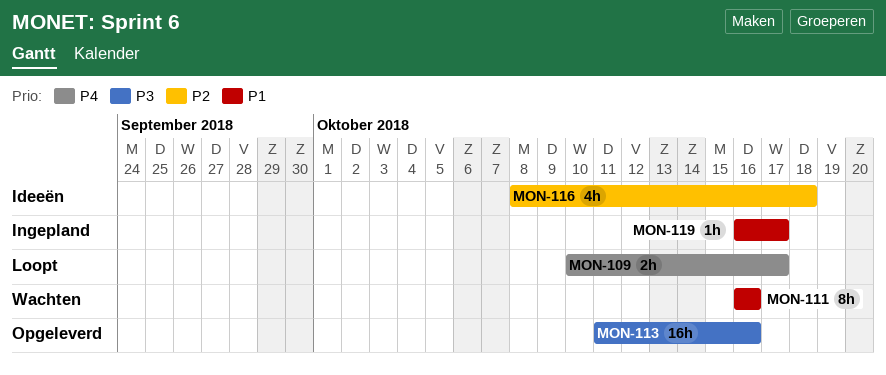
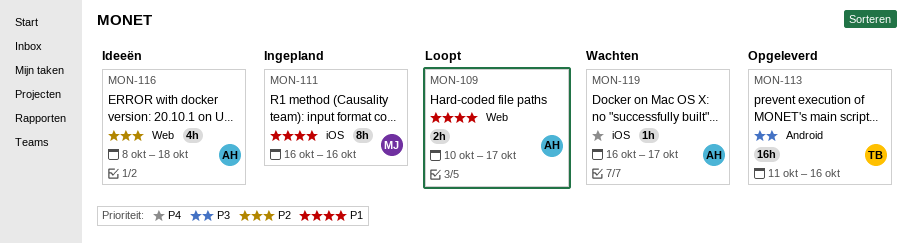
MON-109, priority: P4 -> P1
MON-111, status: Wachten -> Ingepland
MON-119, status: Ingepland -> Wachten
MON-119, priority: P1 -> P4

